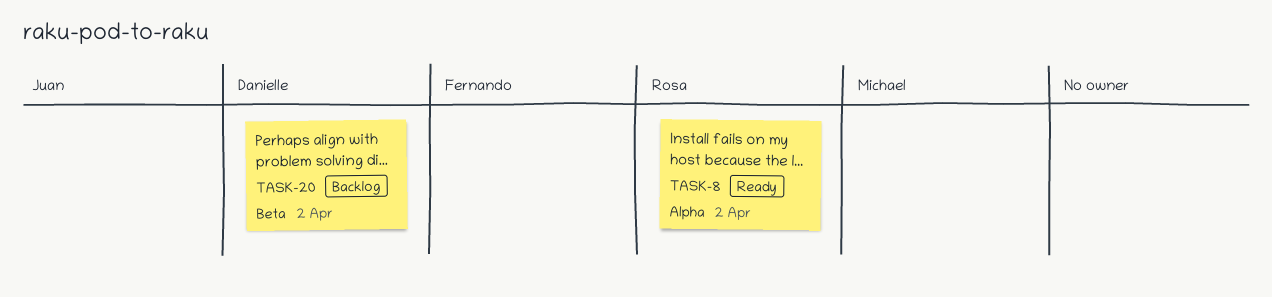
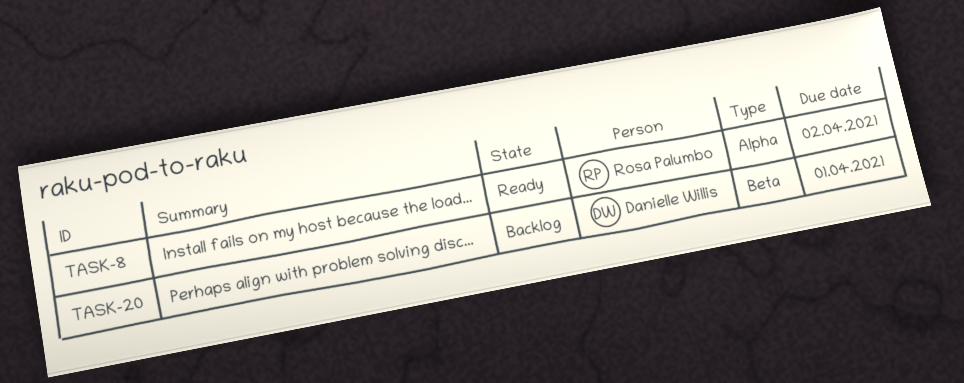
TASK-20, due: Apr 2 -> Apr 1

